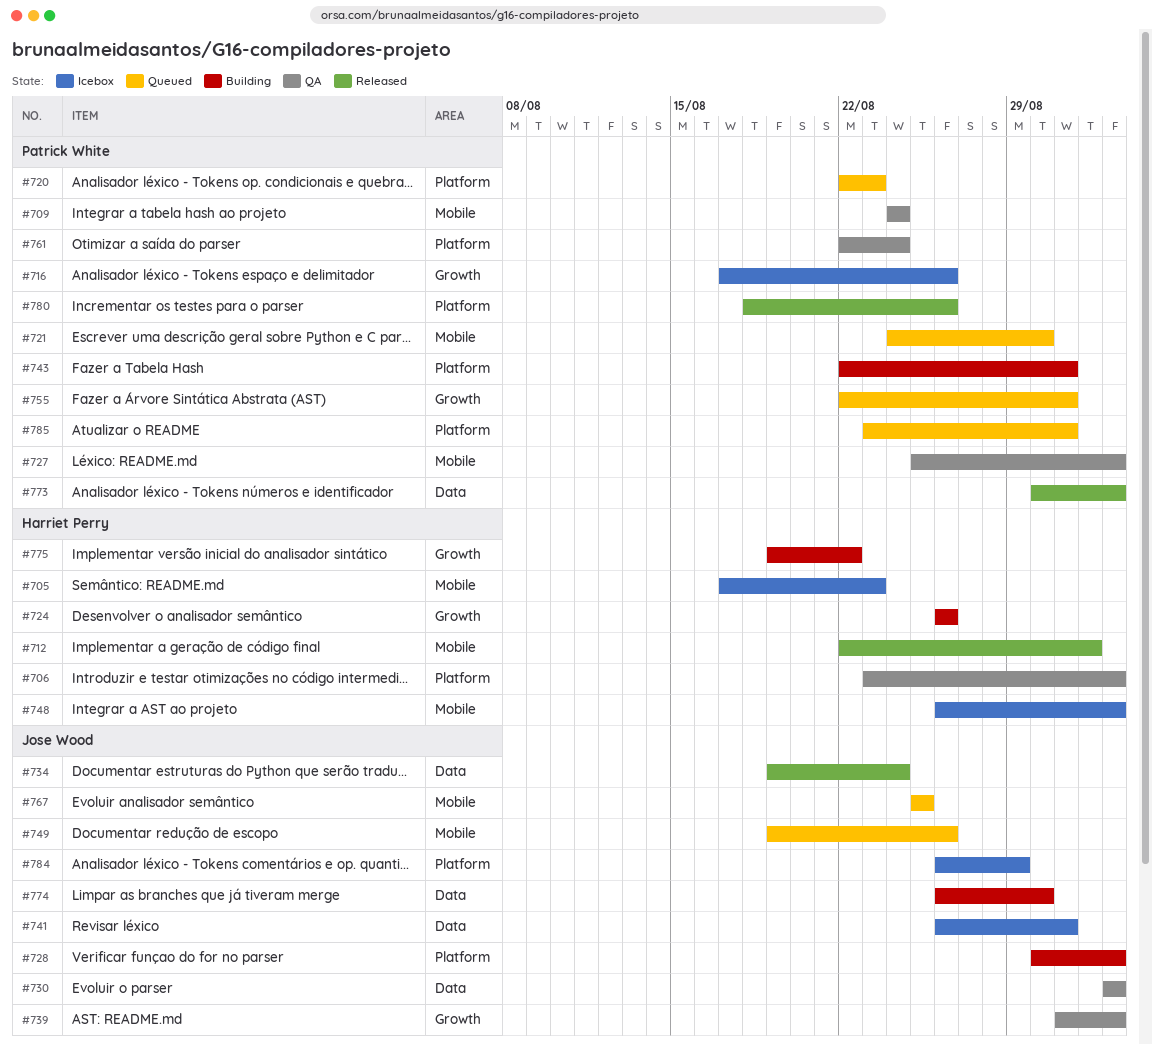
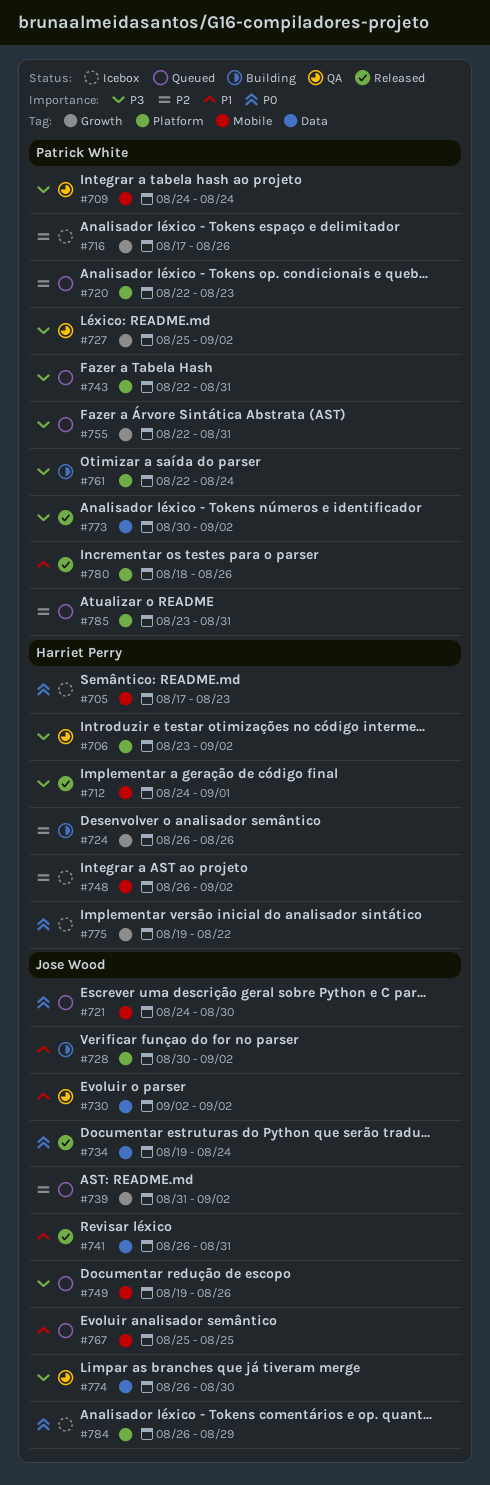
#712, start: Aug 22 -> Aug 24
#721, owner: Patrick White -> Jose Wood
#727, label: Mobile -> Growth
#739, status: QA -> Queued
#741, status: Icebox -> Released
#743, status: Building -> Queued
#761, status: QA -> Building
#774, status: Building -> QA
#775, status: Building -> Icebox

